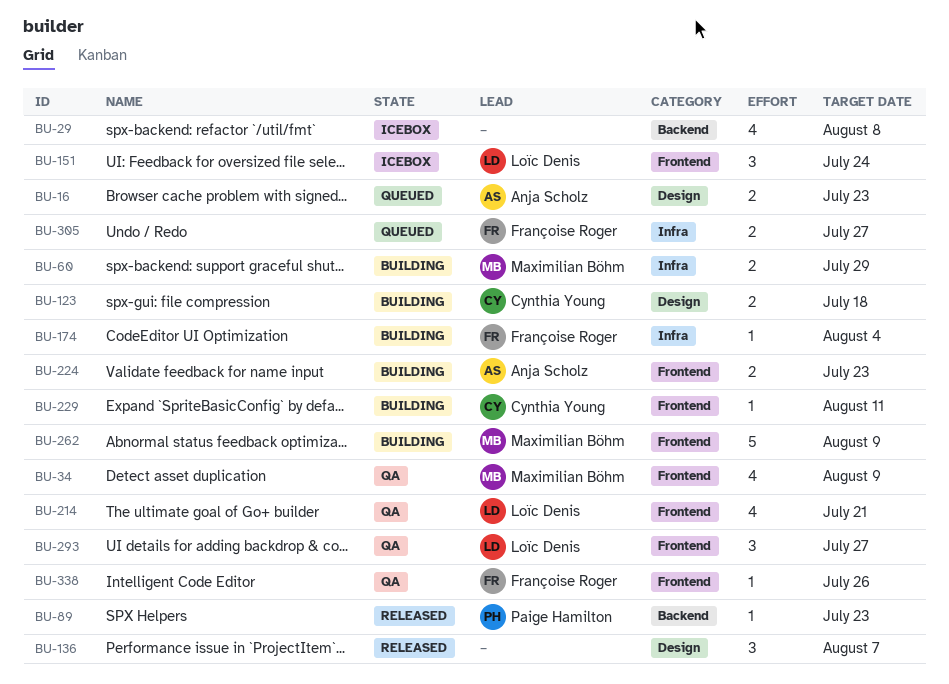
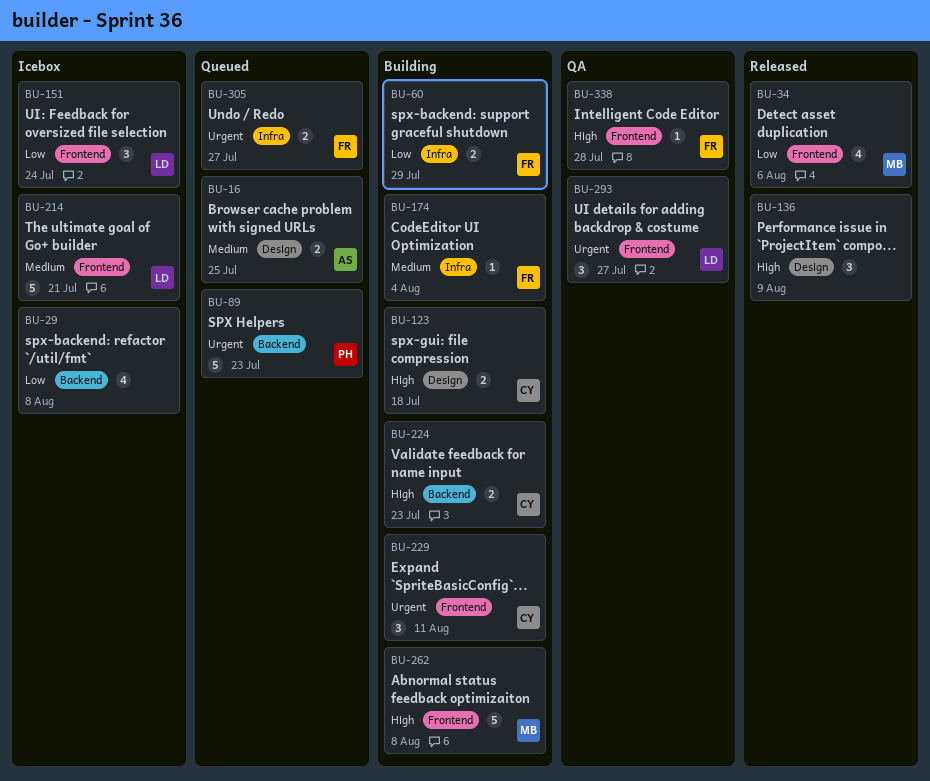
BU-16, due: Jul 23 -> Jul 25
BU-34, status: QA -> Released
BU-34, due: Aug 9 -> Aug 6
BU-60, owner: Maximilian Böhm -> Françoise Roger
BU-89, status: Released -> Queued
BU-89, estimate: 1 -> 5
BU-136, due: Aug 7 -> Aug 9
BU-214, status: QA -> Icebox
BU-214, estimate: 4 -> 5
BU-224, owner: Anja Scholz -> Cynthia Young
BU-224, label: Frontend -> Backend
BU-229, estimate: 1 -> 3
BU-262, due: Aug 9 -> Aug 8
BU-338, due: Jul 26 -> Jul 28

